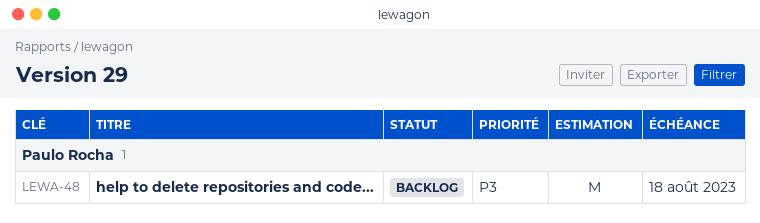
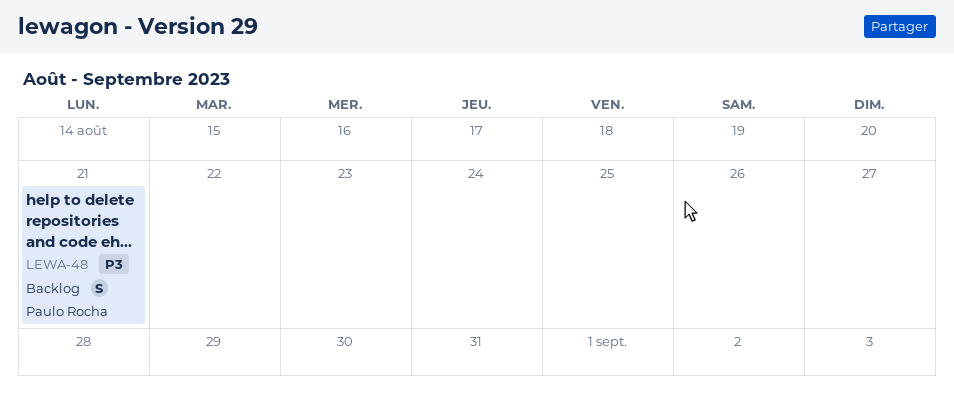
LEWA-48, estimate: M -> S
LEWA-48, due: Aug 18 -> Aug 21

